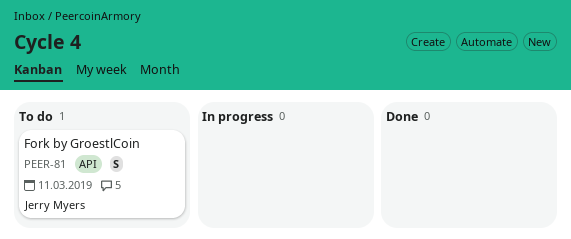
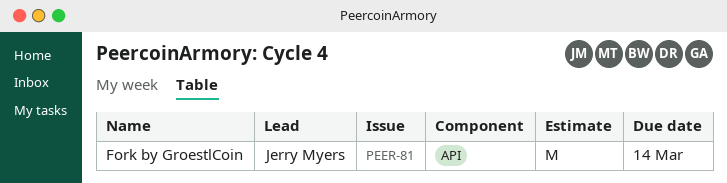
PEER-81, estimate: S -> M
PEER-81, due: Mar 11 -> Mar 14

